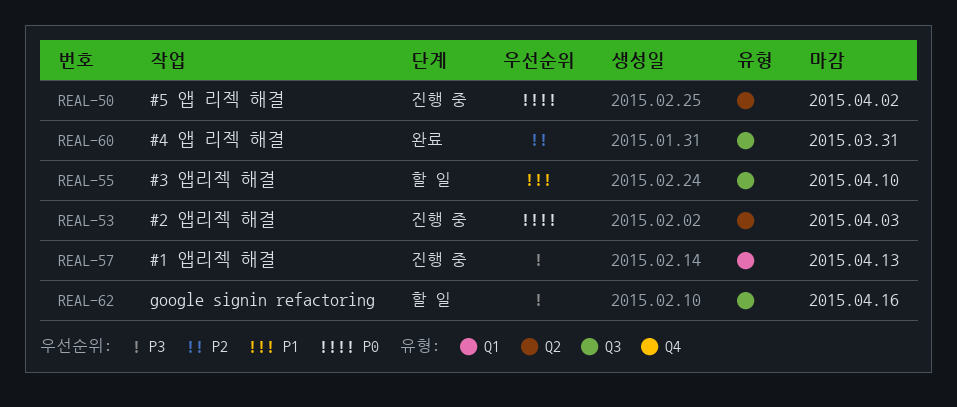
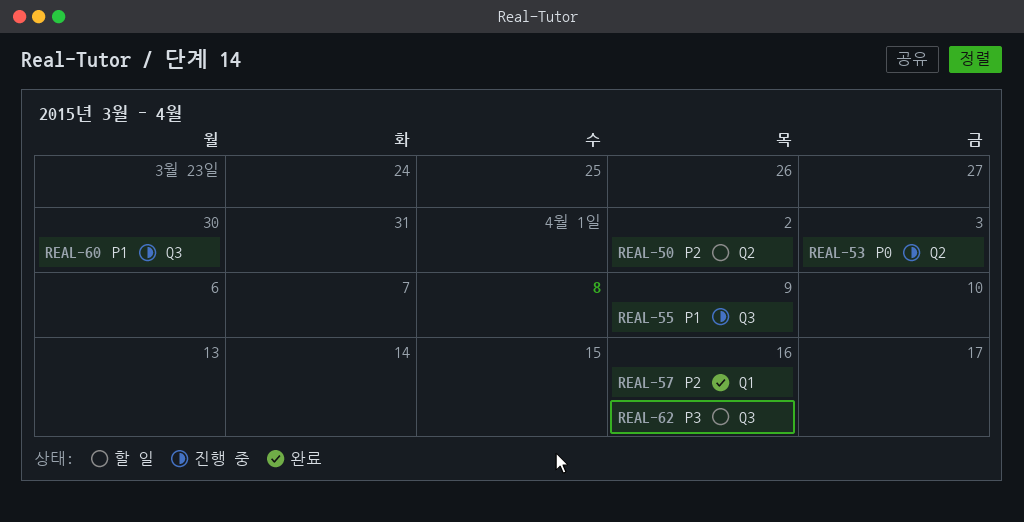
REAL-50, status: 진행 중 -> 할 일
REAL-50, priority: P0 -> P2
REAL-55, status: 할 일 -> 진행 중
REAL-55, due: Apr 10 -> Apr 9
REAL-57, status: 진행 중 -> 완료
REAL-57, priority: P3 -> P2
REAL-57, due: Apr 13 -> Apr 16
REAL-60, status: 완료 -> 진행 중
REAL-60, priority: P2 -> P1
REAL-60, due: Mar 31 -> Mar 30

